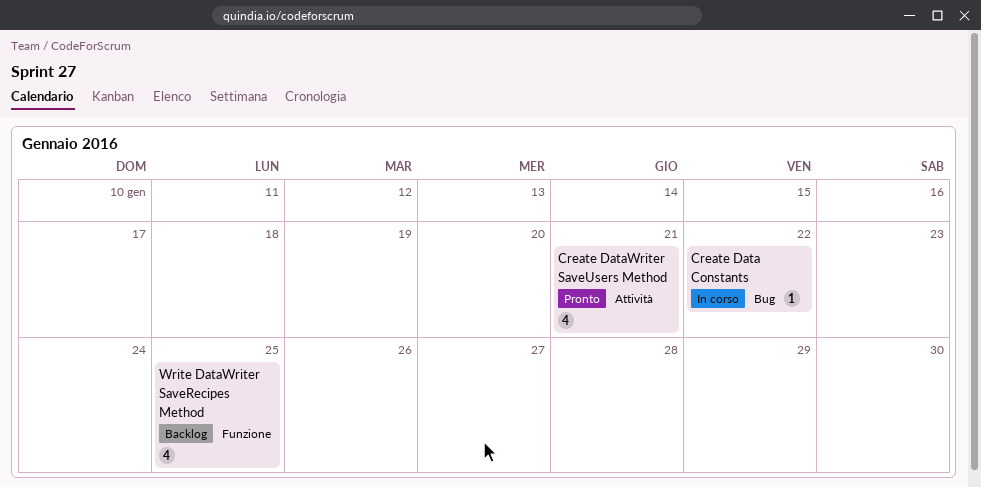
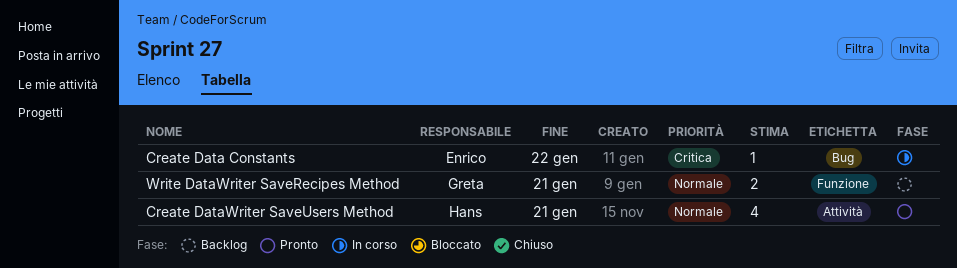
Write DataWriter SaveRecipes Method, estimate: 4 -> 2
Write DataWriter SaveRecipes Method, due: Jan 25 -> Jan 21

